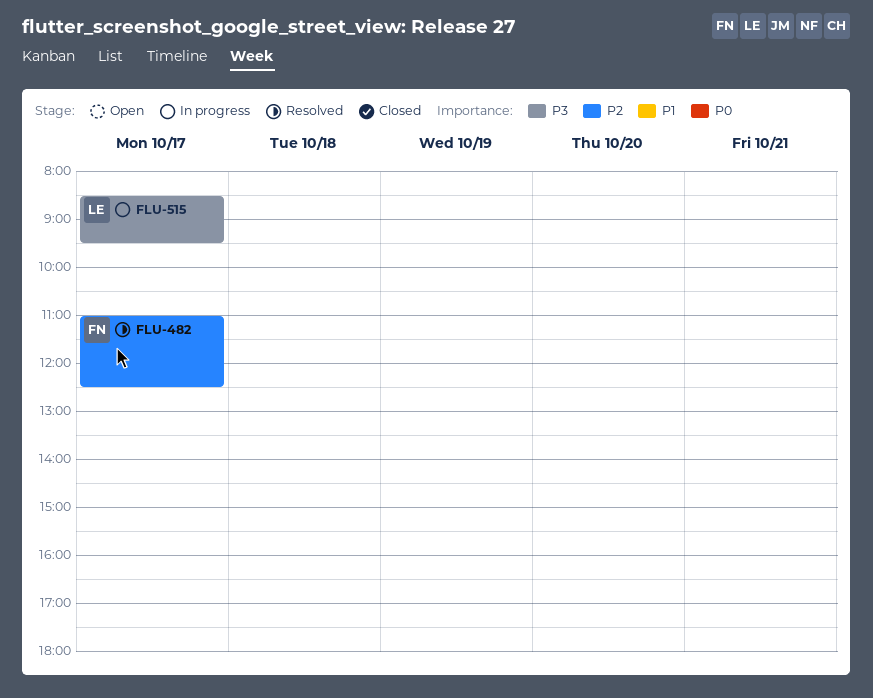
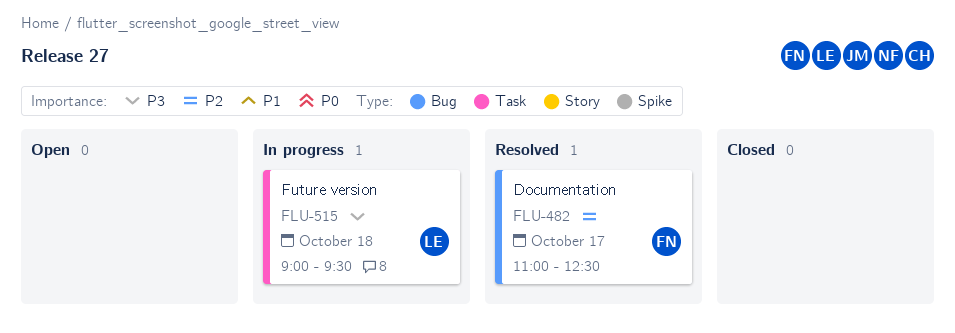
FLU-515, day: Oct 17 -> Oct 18
FLU-515, begins: 08:30 -> 09:00

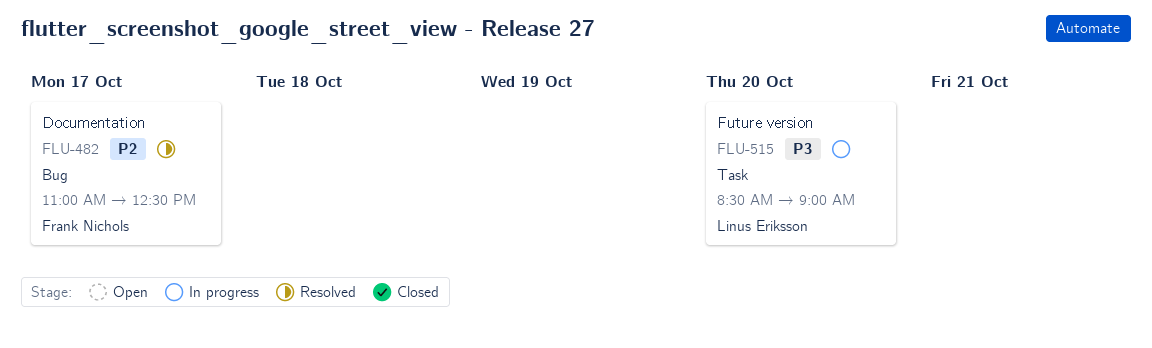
FLU-515, day: Oct 18 -> Oct 20
FLU-515, begins: 09:00 -> 08:30
FLU-515, ends: 09:30 -> 09:00

